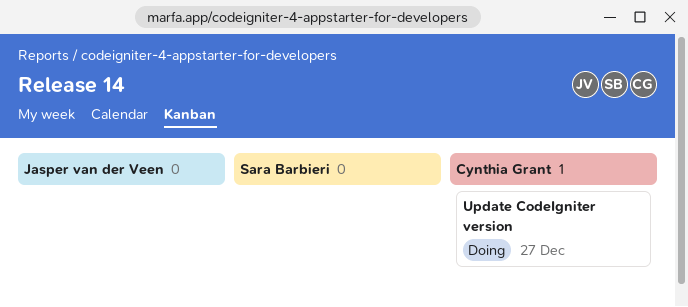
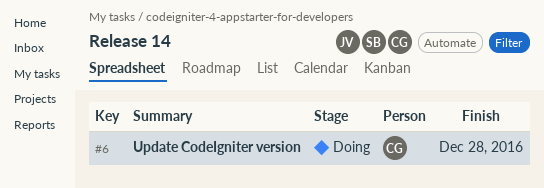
Update CodeIgniter version, due: Dec 27 -> Dec 28

